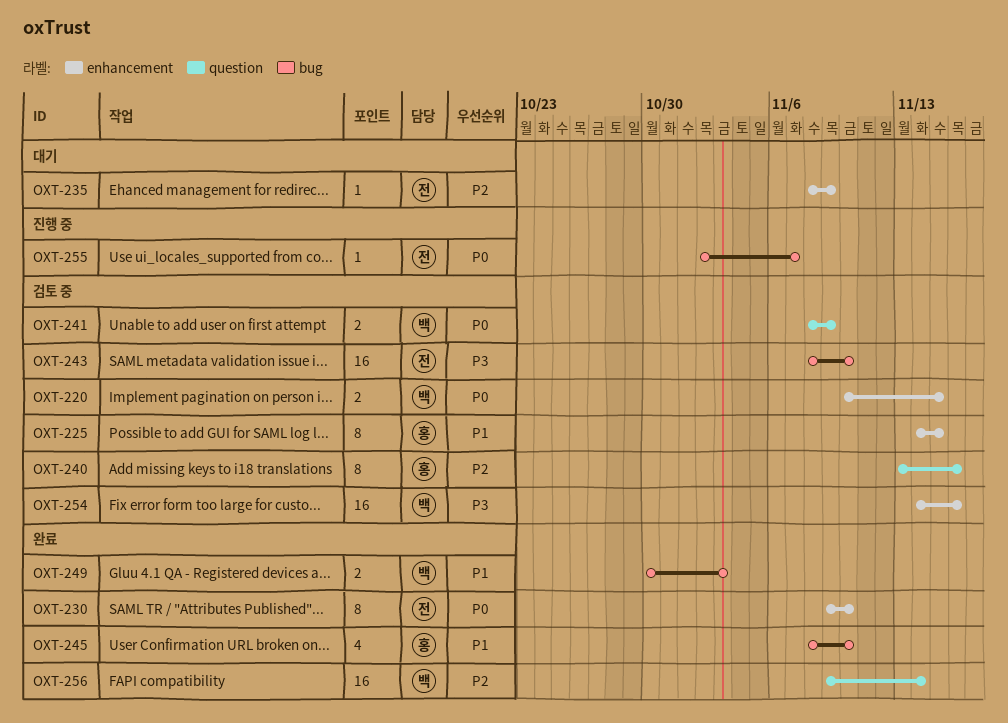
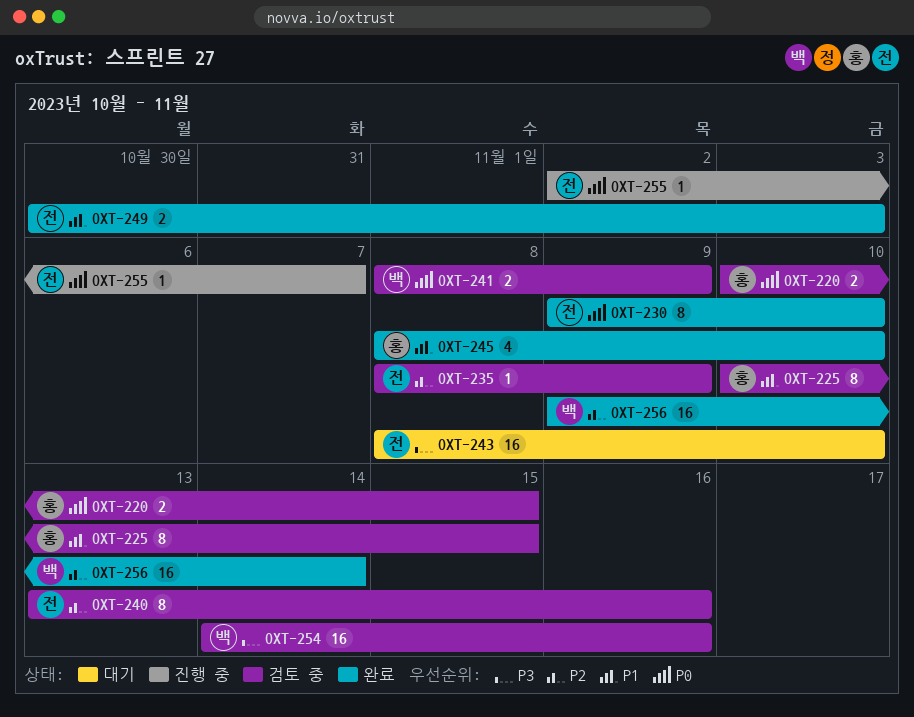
OXT-220, owner: 백 -> 홍
OXT-225, start: Nov 14 -> Nov 10
OXT-235, status: 대기 -> 검토 중
OXT-240, owner: 홍 -> 전
OXT-243, status: 검토 중 -> 대기
OXT-249, owner: 백 -> 전

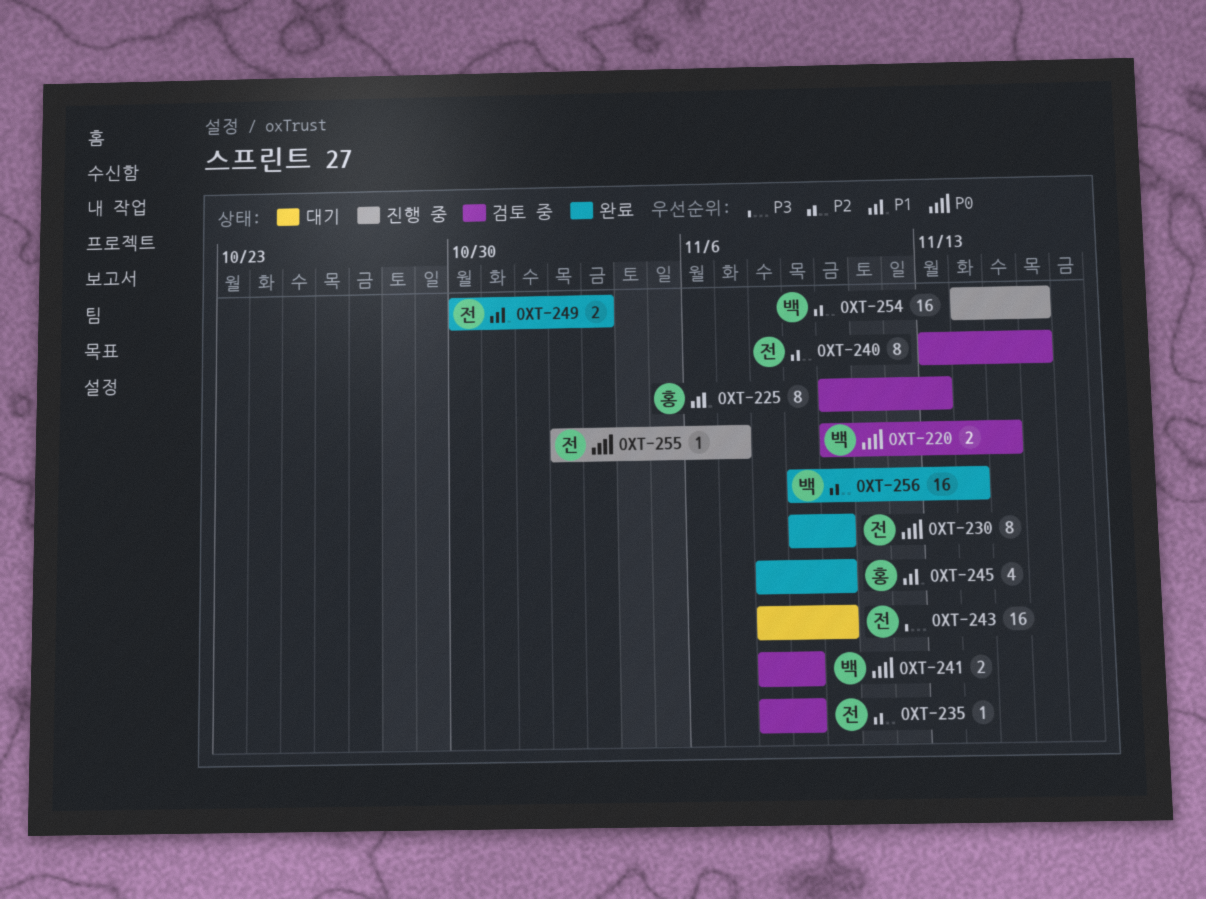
OXT-220, owner: 홍 -> 백
OXT-225, due: Nov 15 -> Nov 13
OXT-254, status: 검토 중 -> 진행 중
OXT-254, priority: P3 -> P2

